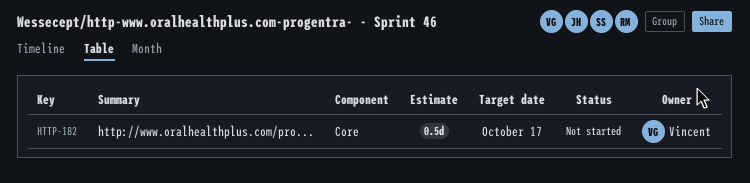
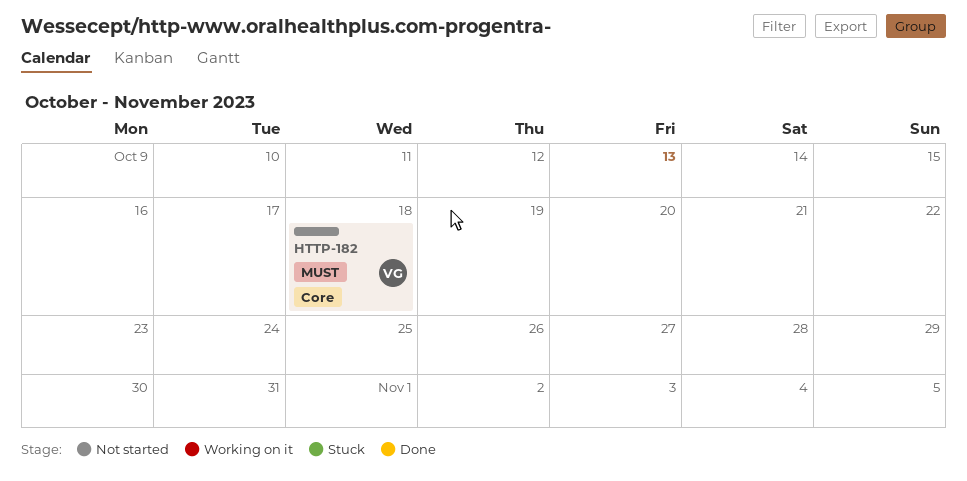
HTTP-182, due: Oct 17 -> Oct 18

